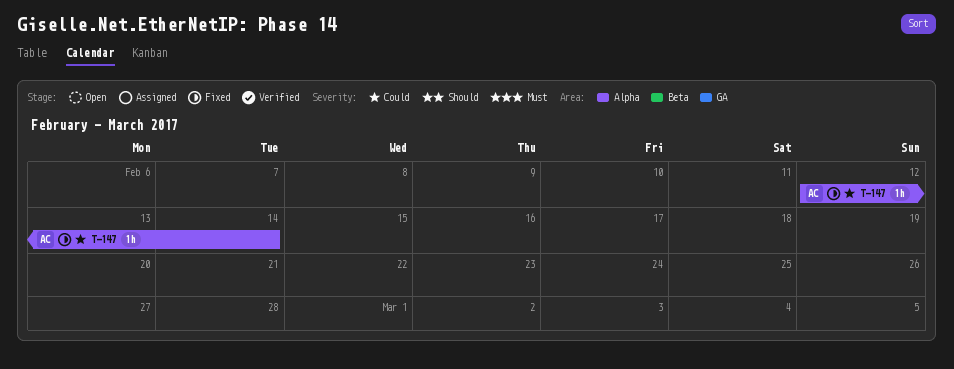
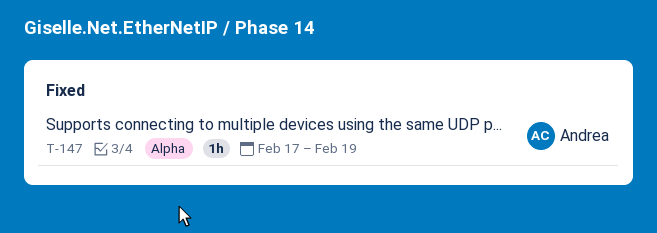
T-147, start: Feb 12 -> Feb 17
T-147, due: Feb 14 -> Feb 19

